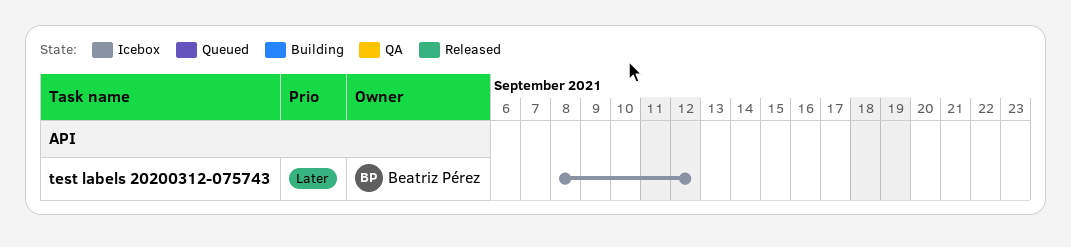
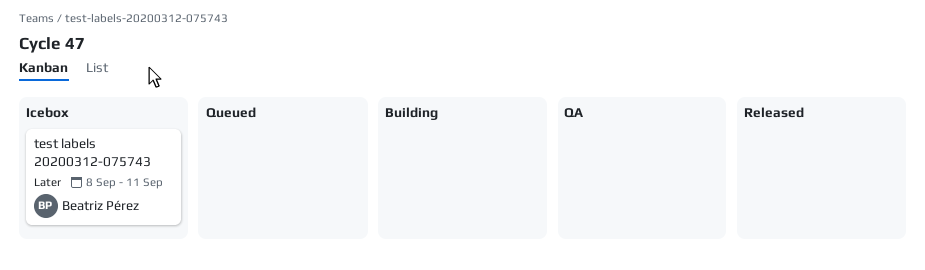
test labels 20200312-075743, due: Sep 12 -> Sep 11

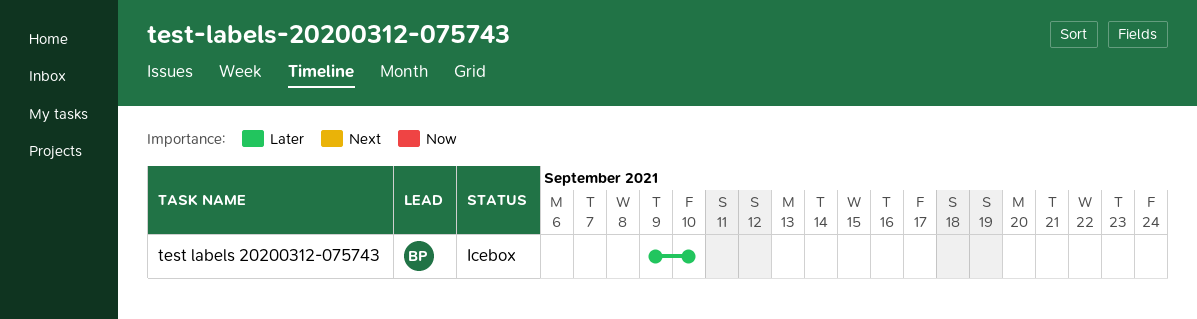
test labels 20200312-075743, start: Sep 8 -> Sep 9
test labels 20200312-075743, due: Sep 11 -> Sep 10

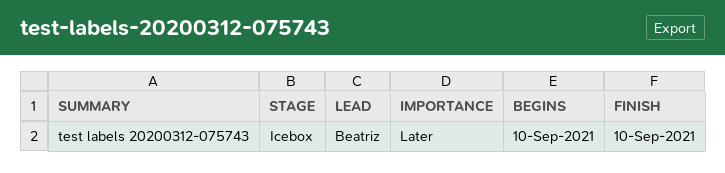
test labels 20200312-075743, start: Sep 9 -> Sep 10

